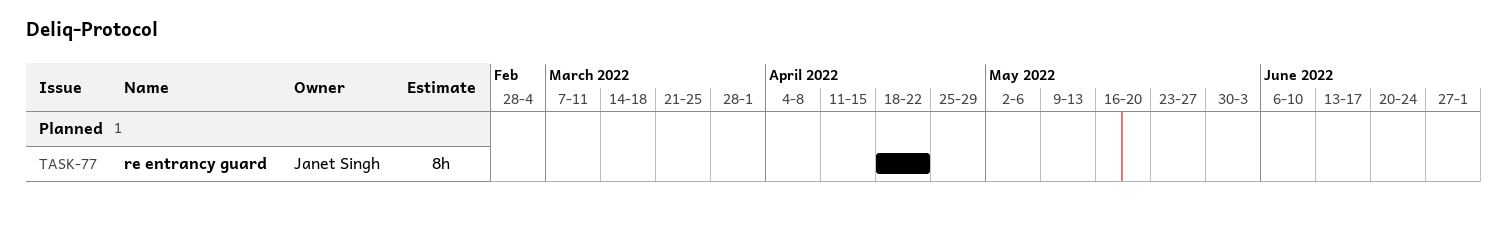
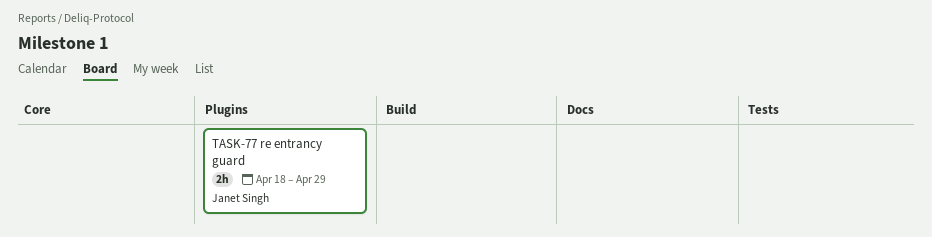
TASK-77, estimate: 8h -> 2h
TASK-77, due: Apr 22 -> Apr 29

